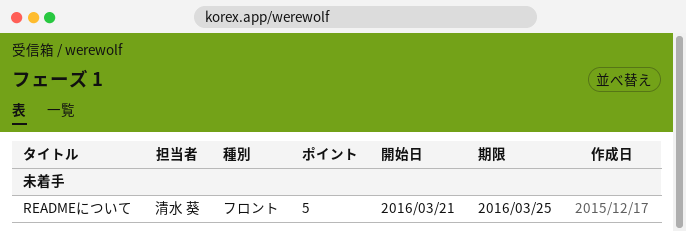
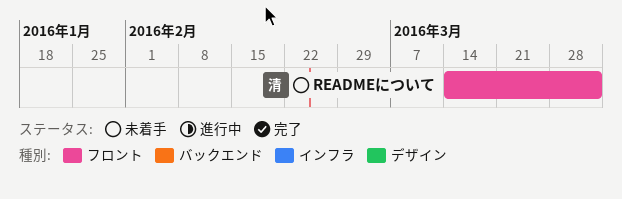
READMEについて, start: Mar 21 -> Mar 14
READMEについて, due: Mar 25 -> Apr 1

